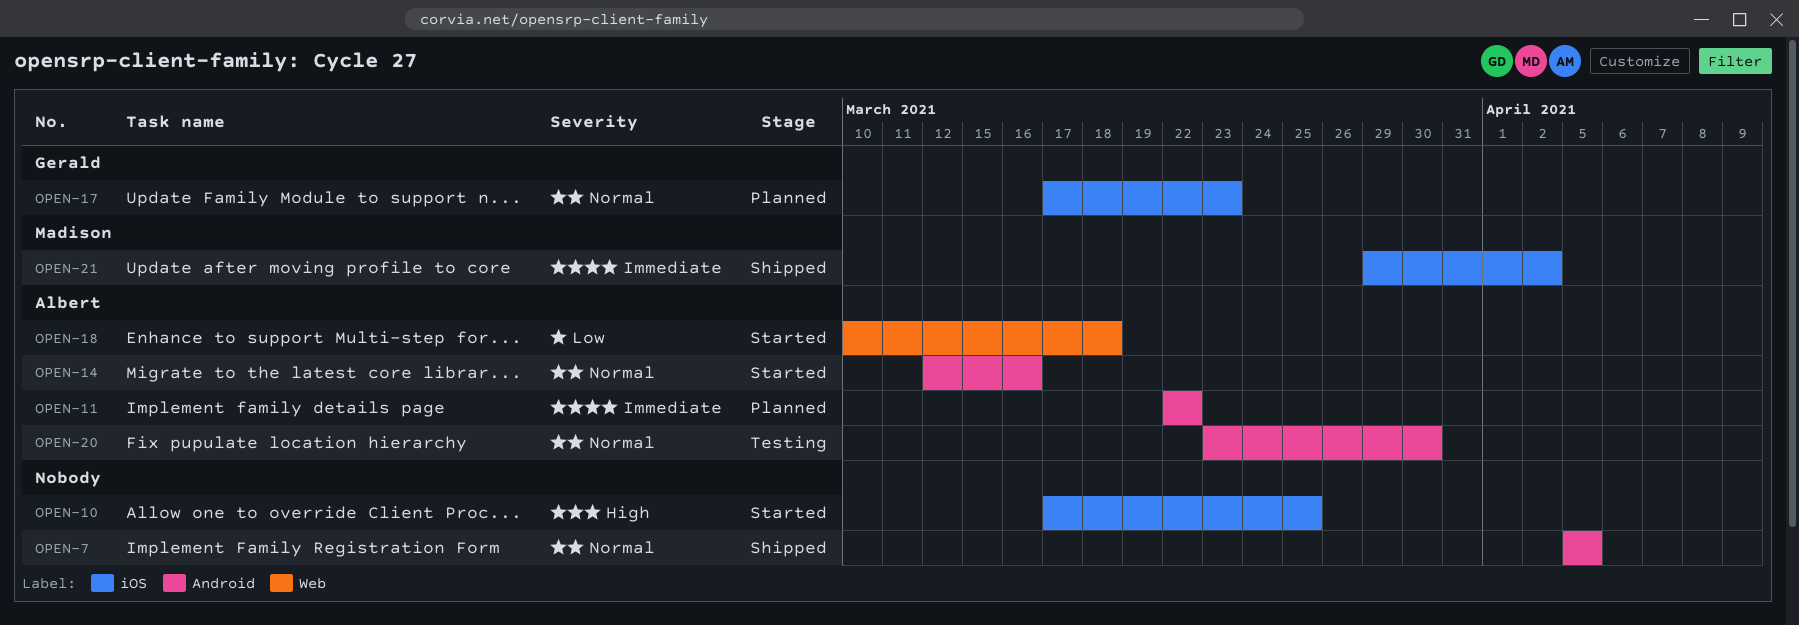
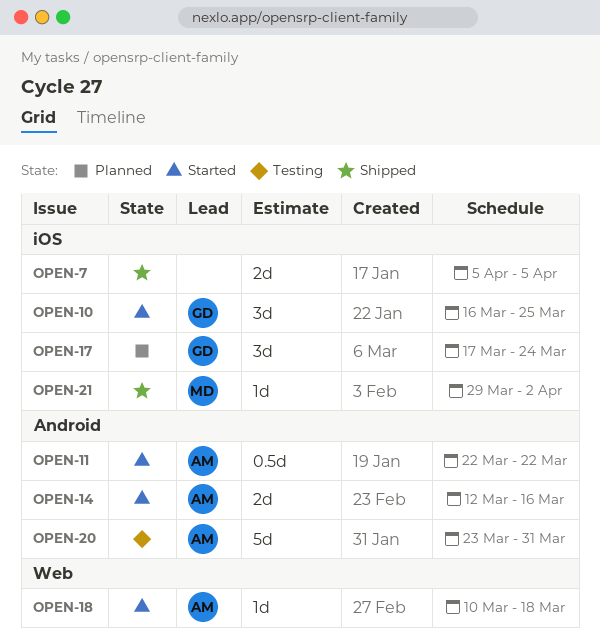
OPEN-7, label: Android -> iOS
OPEN-10, owner: none -> Gerald
OPEN-10, start: Mar 17 -> Mar 16
OPEN-11, status: Planned -> Started
OPEN-17, due: Mar 23 -> Mar 24
OPEN-20, due: Mar 30 -> Mar 31

